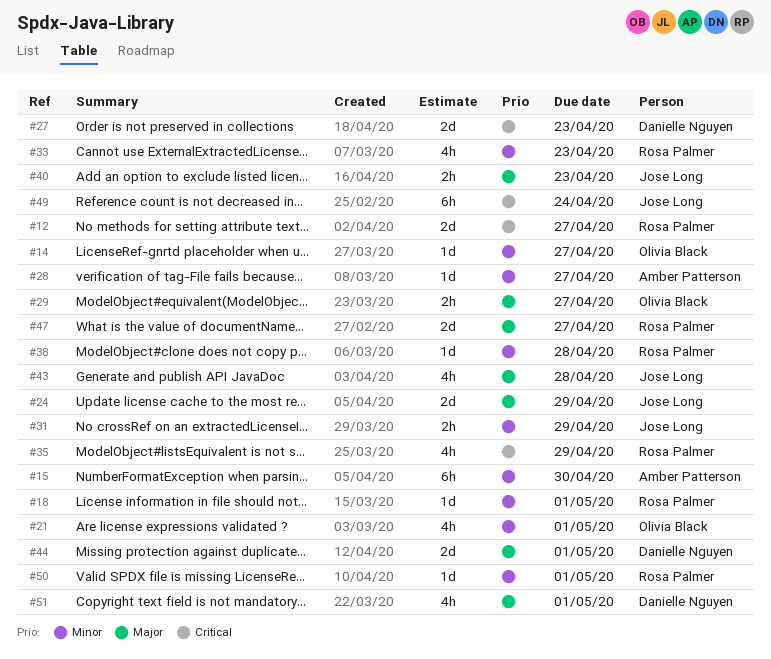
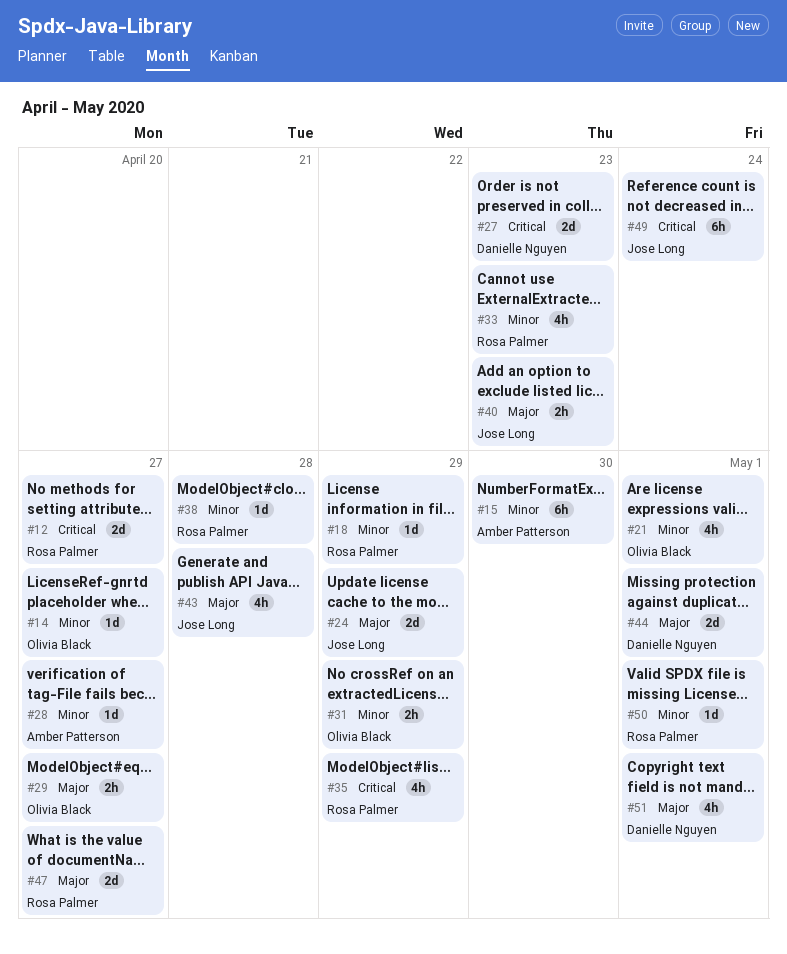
#18, due: May 1 -> Apr 29
#31, owner: Jose Long -> Olivia Black

